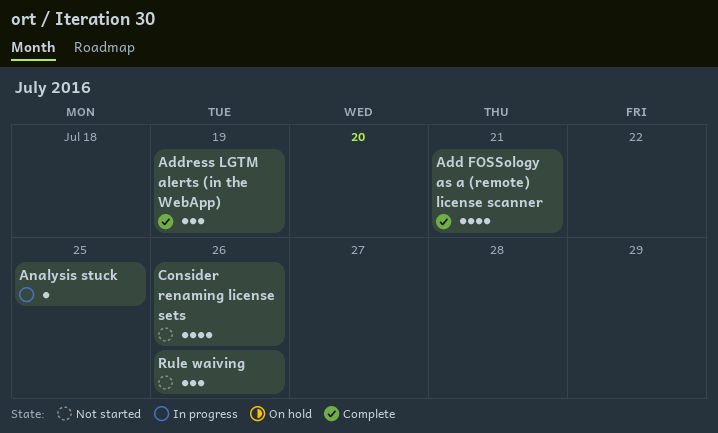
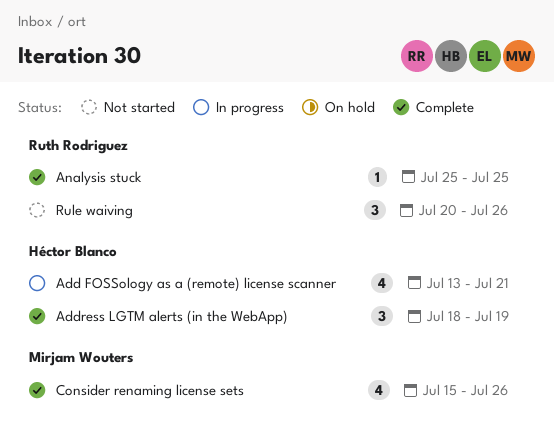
Add FOSSology as a (remote) license scanner, status: Complete -> In progress
Analysis stuck, status: In progress -> Complete
Consider renaming license sets, status: Not started -> Complete

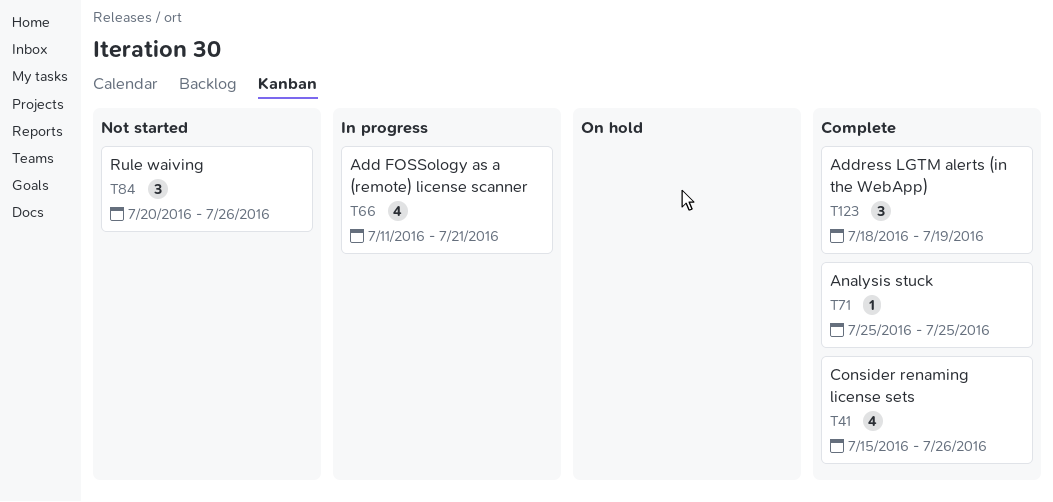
Add FOSSology as a (remote) license scanner, start: Jul 13 -> Jul 11

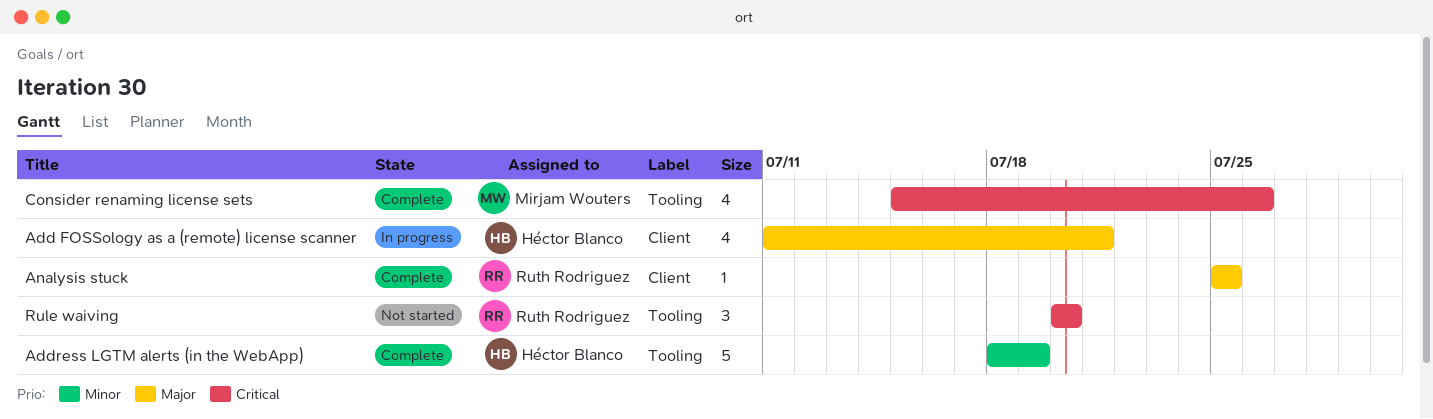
Address LGTM alerts (in the WebApp), estimate: 3 -> 5
Rule waiving, due: Jul 26 -> Jul 20

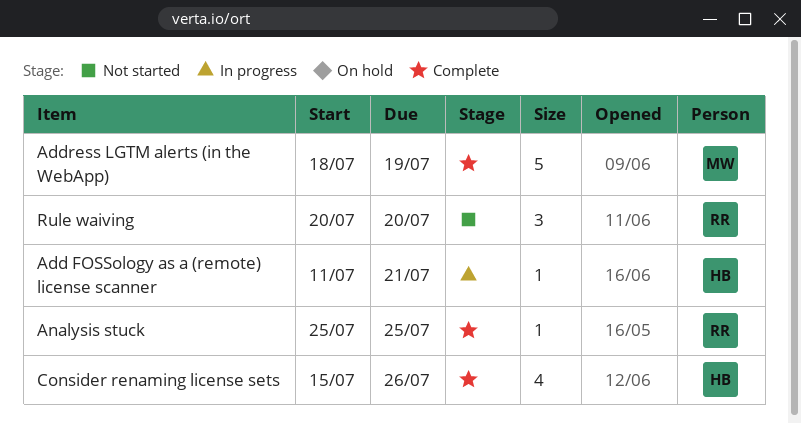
Add FOSSology as a (remote) license scanner, estimate: 4 -> 1
Address LGTM alerts (in the WebApp), owner: Héctor Blanco -> Mirjam Wouters
Consider renaming license sets, owner: Mirjam Wouters -> Héctor Blanco

